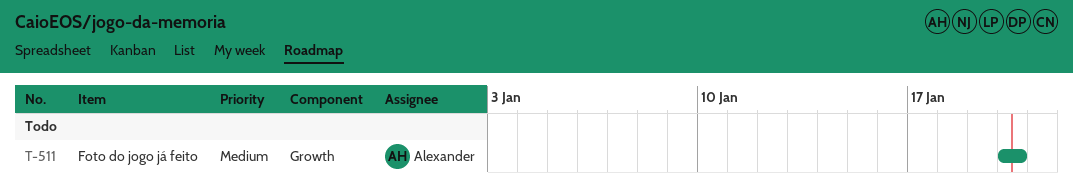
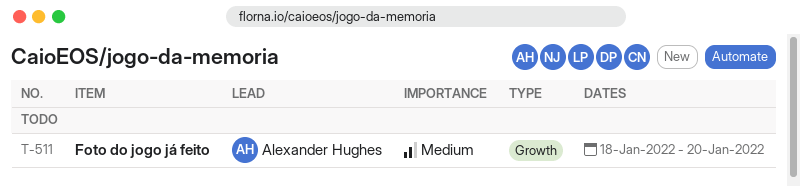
T-511, start: Jan 20 -> Jan 18

